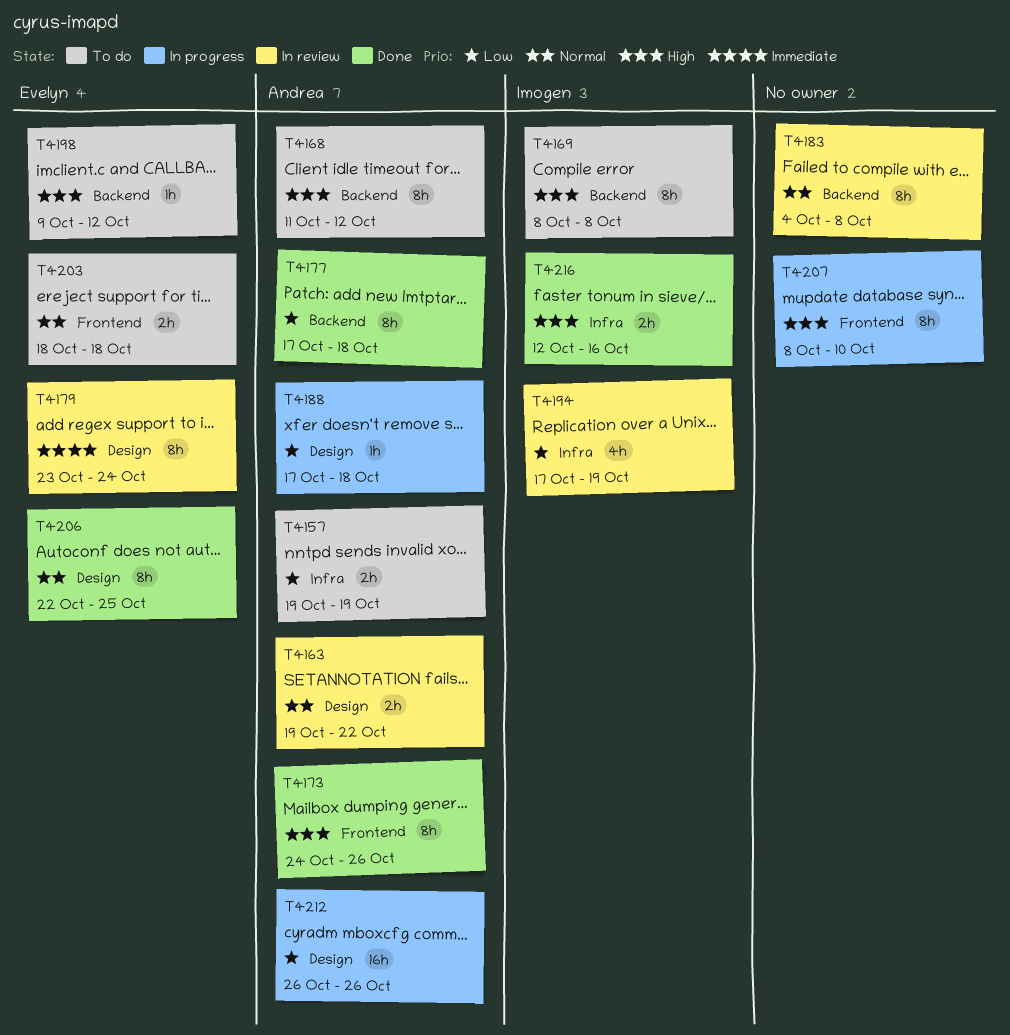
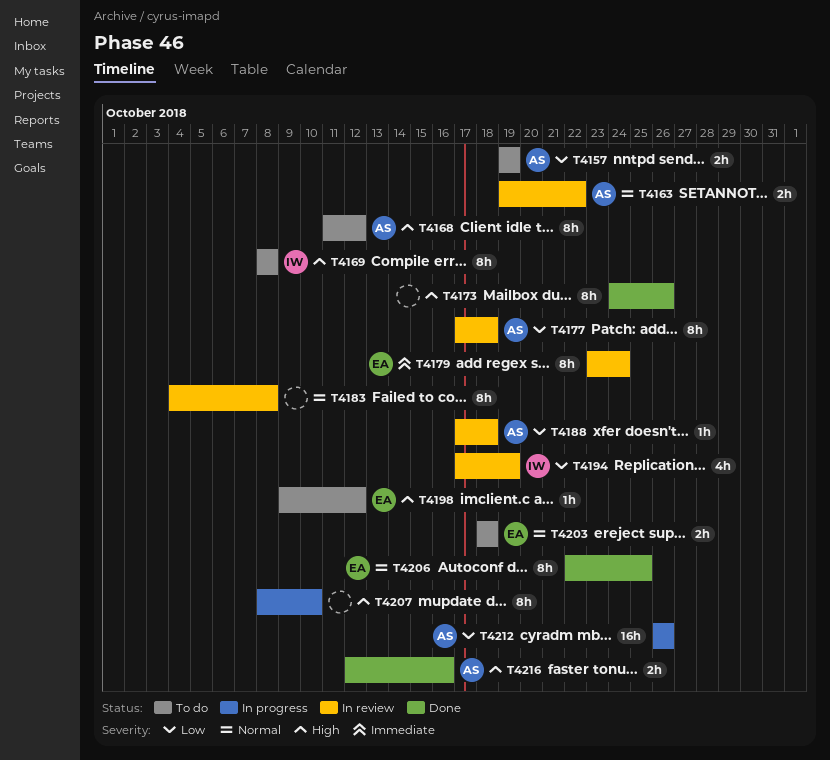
T4173, owner: Andrea -> none
T4177, status: Done -> In review
T4188, status: In progress -> In review
T4216, owner: Imogen -> Andrea

